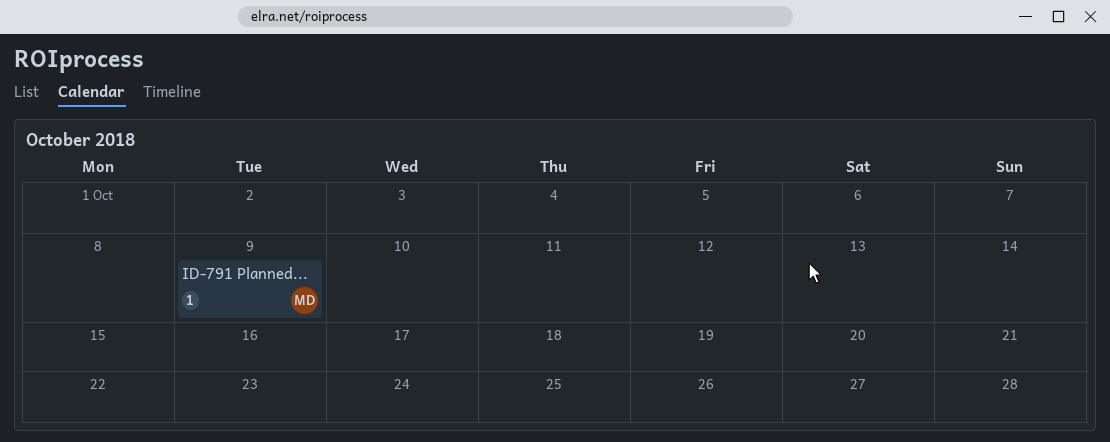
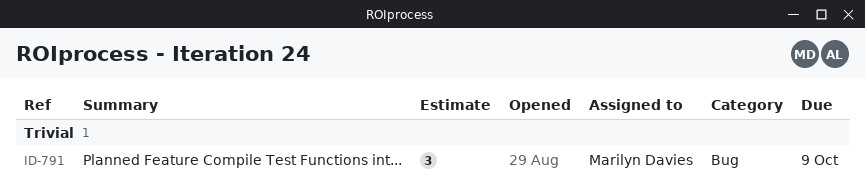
ID-791, estimate: 1 -> 3

